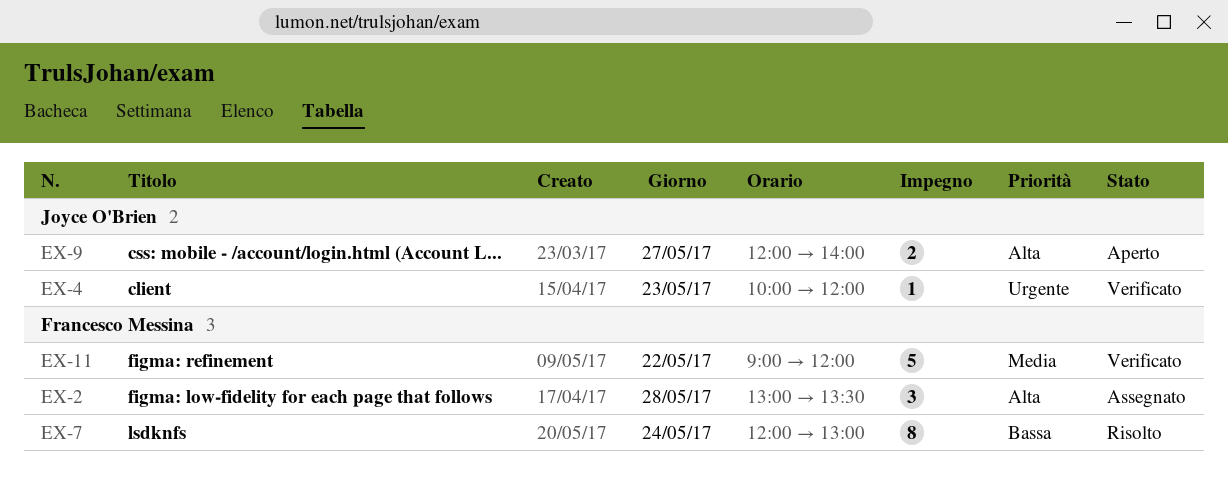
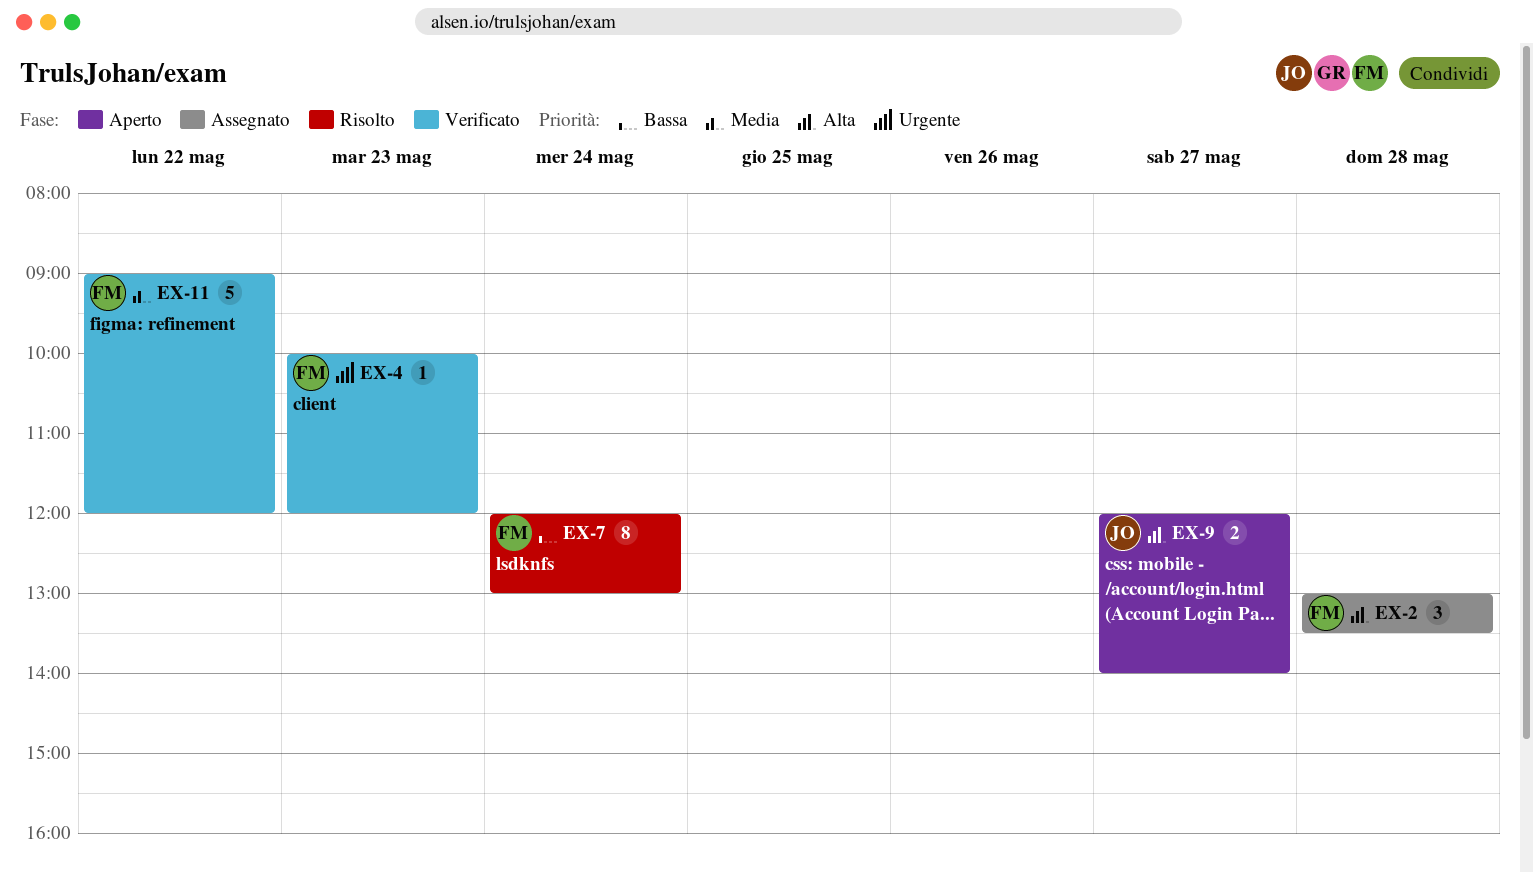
EX-4, owner: Joyce O'Brien -> Francesco Messina

